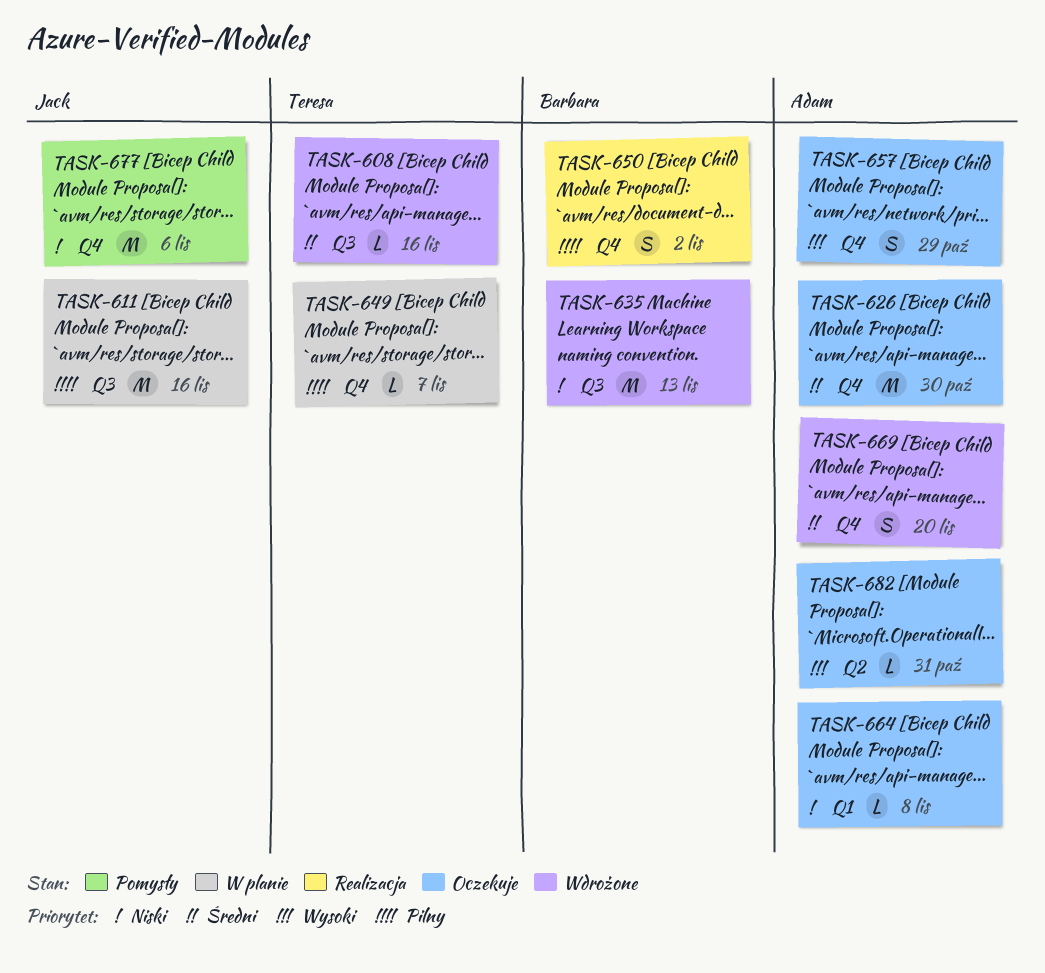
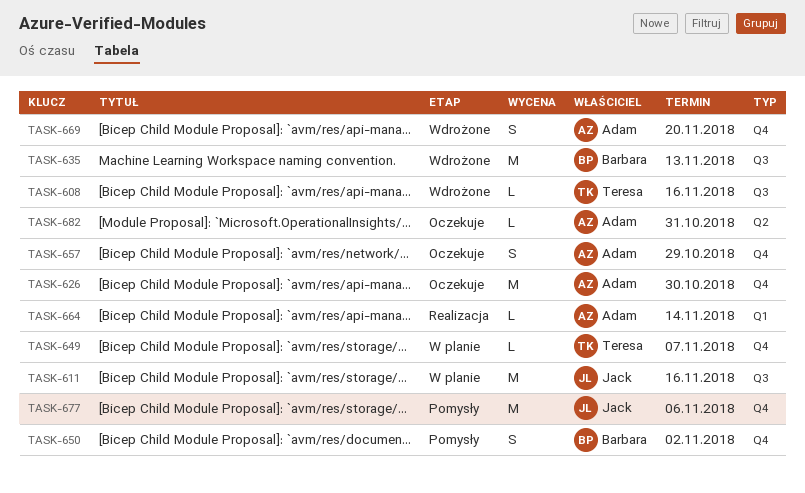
TASK-650, status: Realizacja -> Pomysły
TASK-664, status: Oczekuje -> Realizacja
TASK-664, due: Nov 8 -> Nov 14

